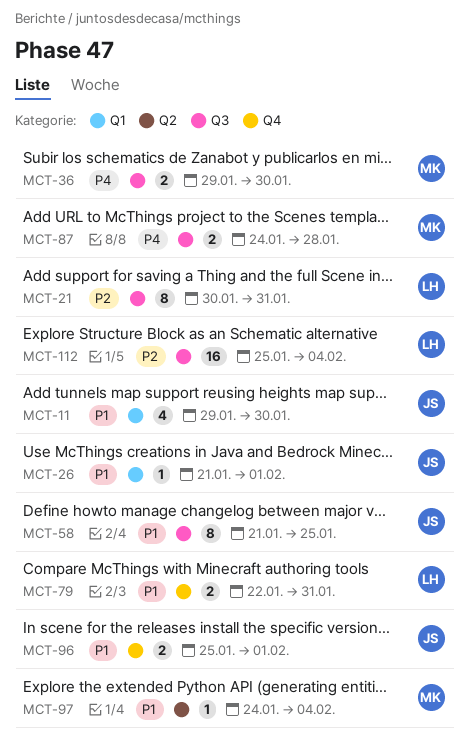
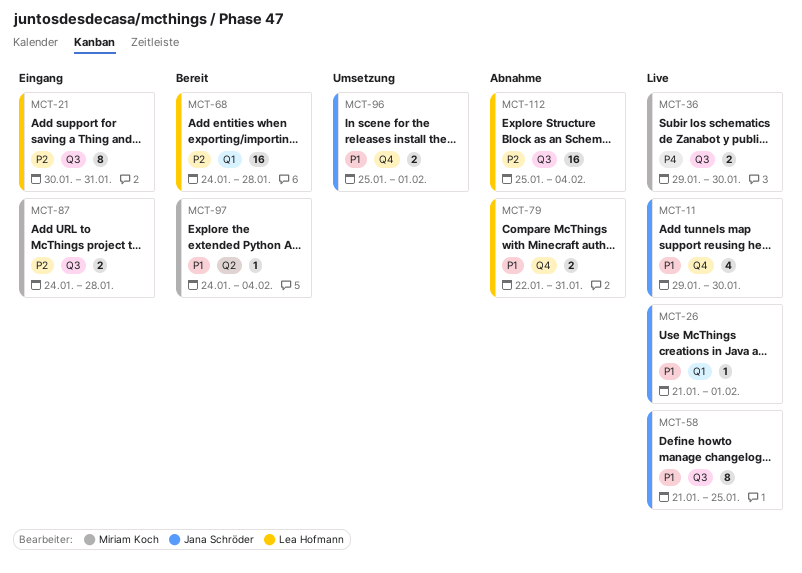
MCT-11, label: Q1 -> Q4
MCT-68: none -> present
MCT-87, priority: P4 -> P2

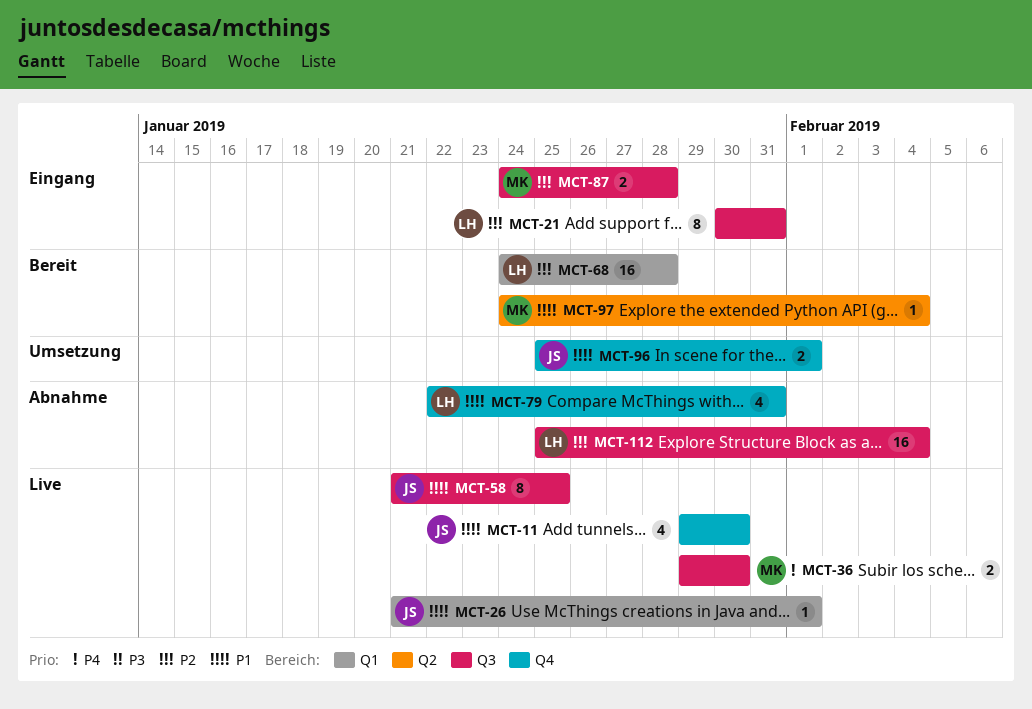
MCT-79, estimate: 2 -> 4

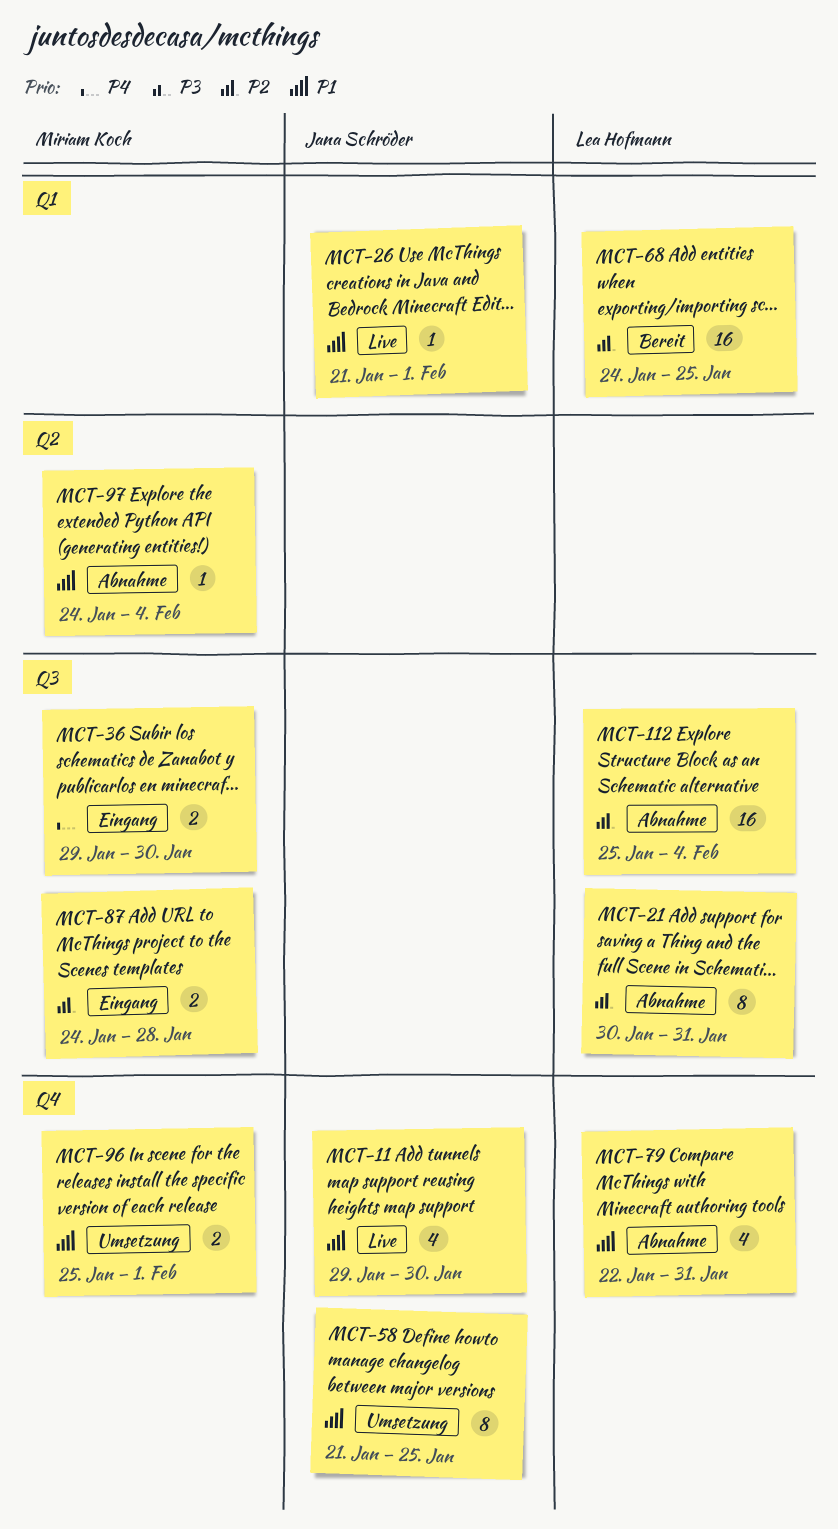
MCT-21, status: Eingang -> Abnahme
MCT-36, status: Live -> Eingang
MCT-58, status: Live -> Umsetzung
MCT-58, label: Q3 -> Q4
MCT-68, due: Jan 28 -> Jan 25
MCT-96, owner: Jana Schröder -> Miriam Koch
MCT-97, status: Bereit -> Abnahme

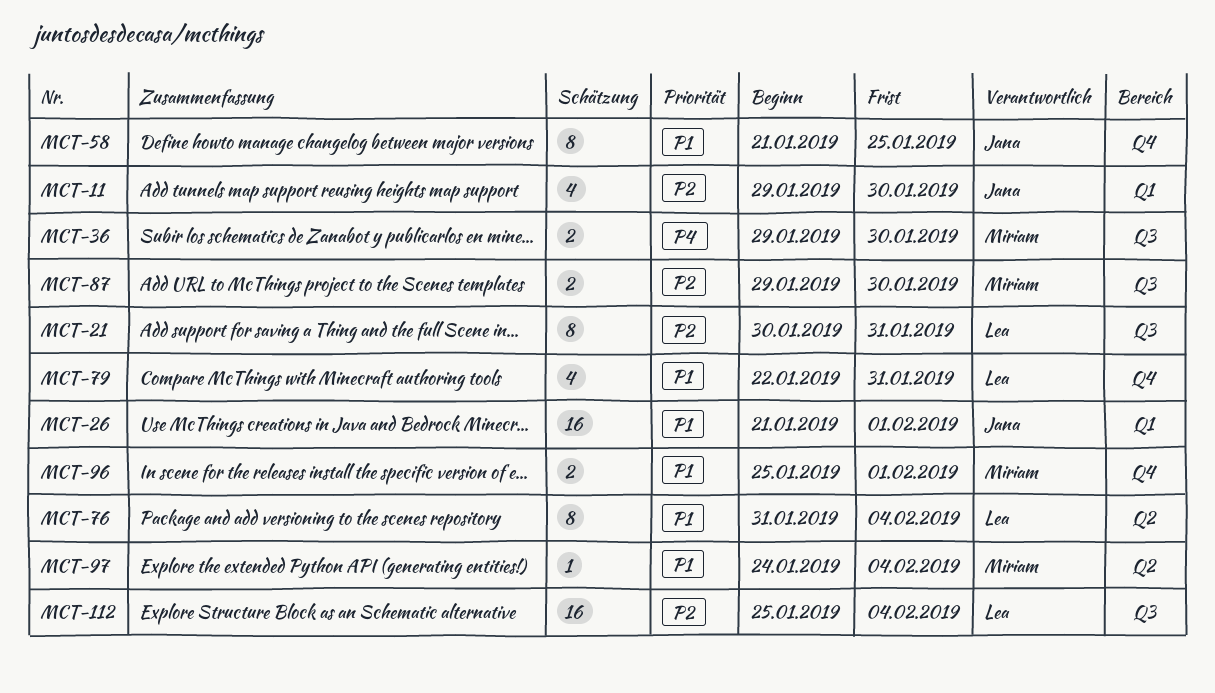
MCT-11, priority: P1 -> P2
MCT-11, label: Q4 -> Q1
MCT-26, estimate: 1 -> 16
MCT-68: present -> none
MCT-76: none -> present
MCT-87, start: Jan 24 -> Jan 29
MCT-87, due: Jan 28 -> Jan 30

